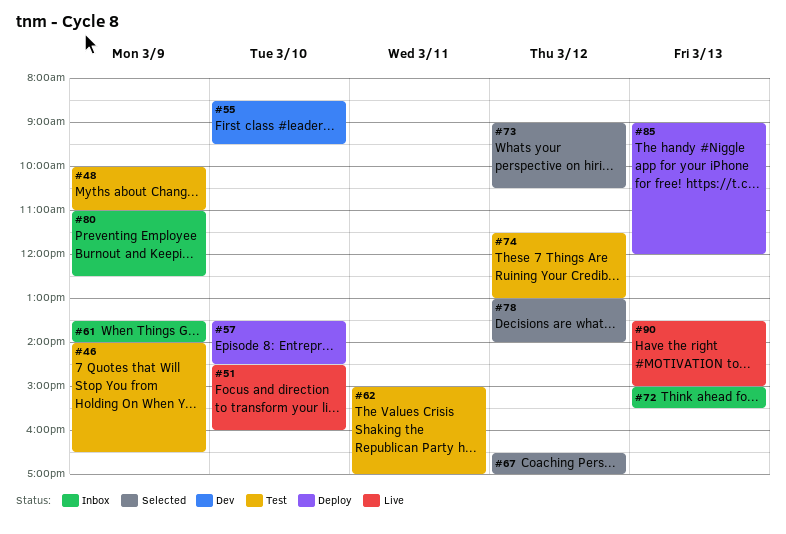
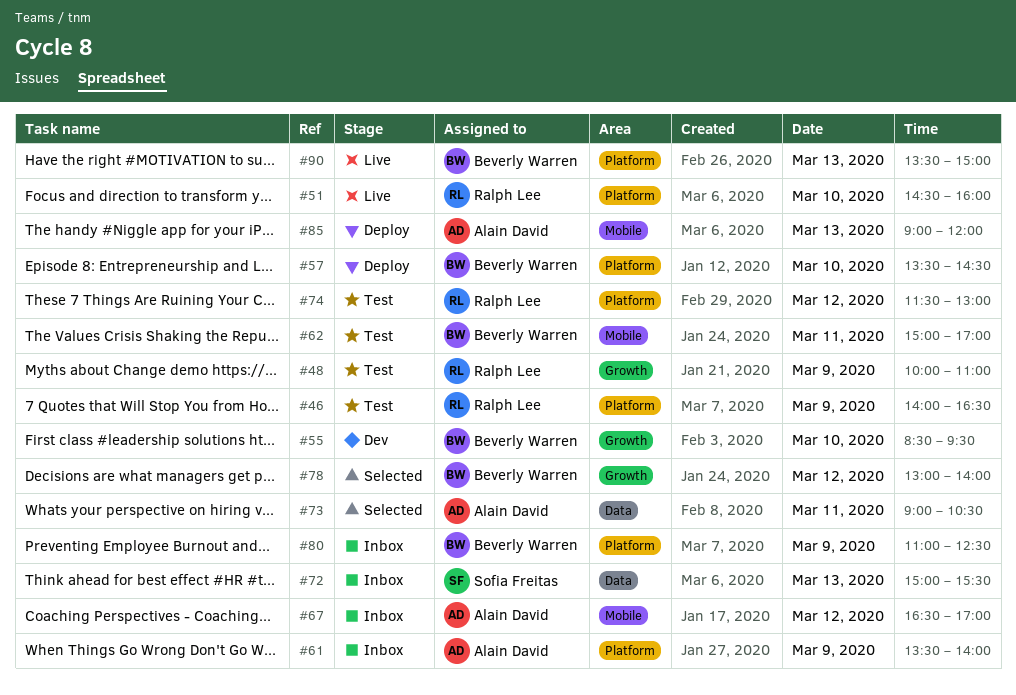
#67, status: Selected -> Inbox
#73, day: Mar 12 -> Mar 11

